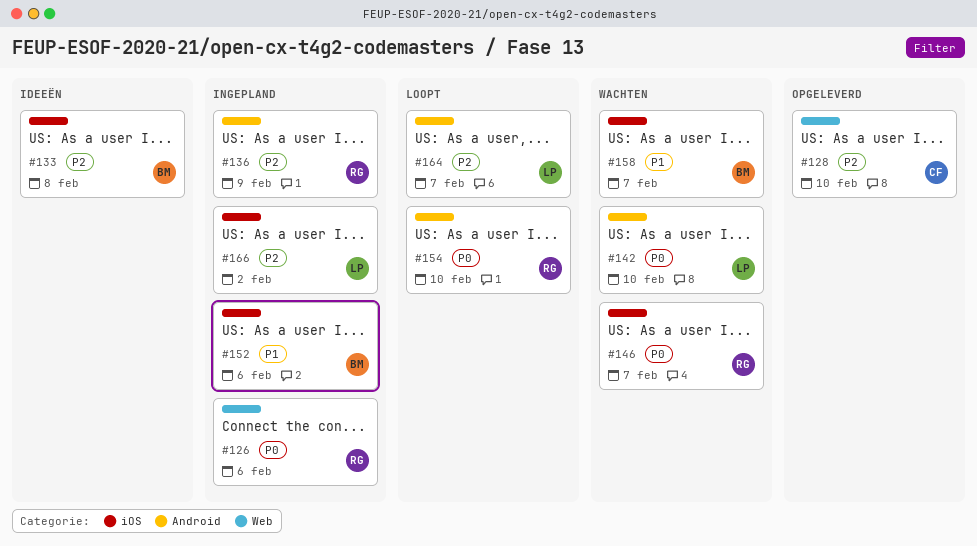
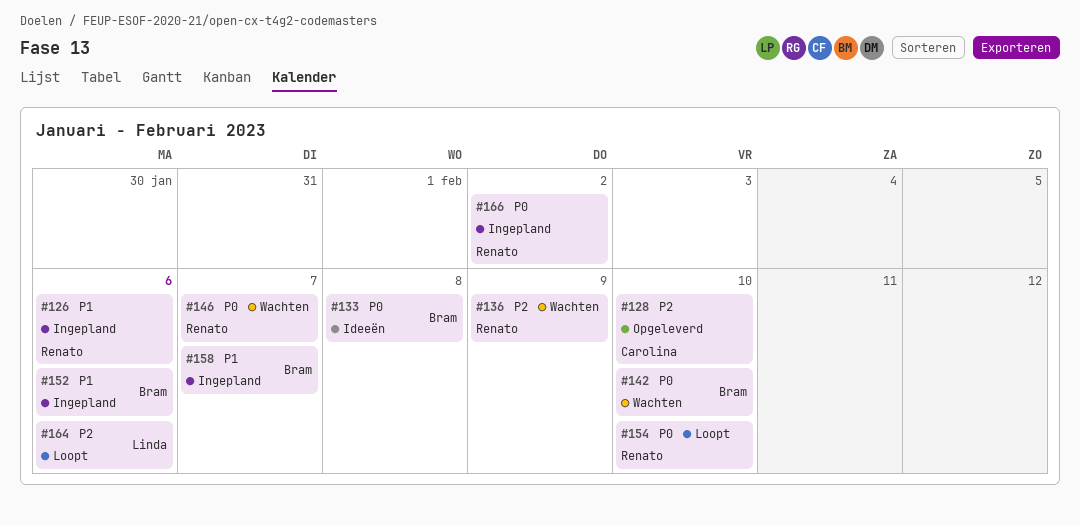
#126, priority: P0 -> P1
#133, priority: P2 -> P0
#136, status: Ingepland -> Wachten
#142, owner: Linda -> Bram
#158, status: Wachten -> Ingepland
#164, due: Feb 7 -> Feb 6
#166, owner: Linda -> Renato
#166, priority: P2 -> P0

